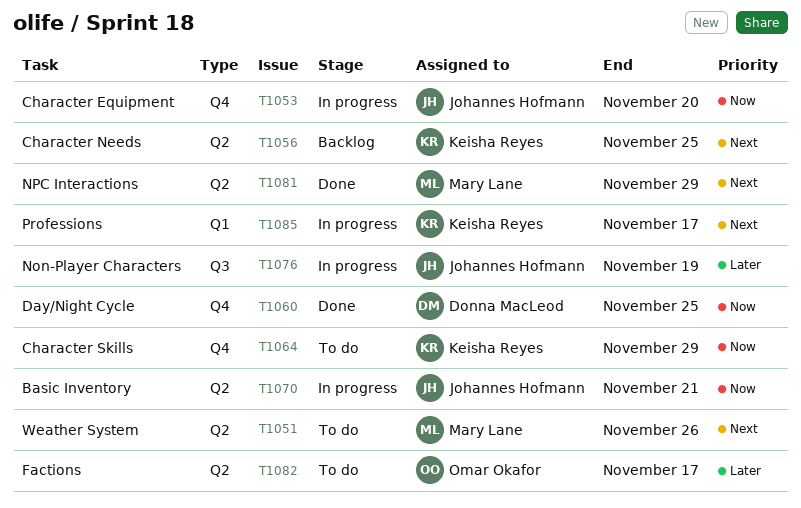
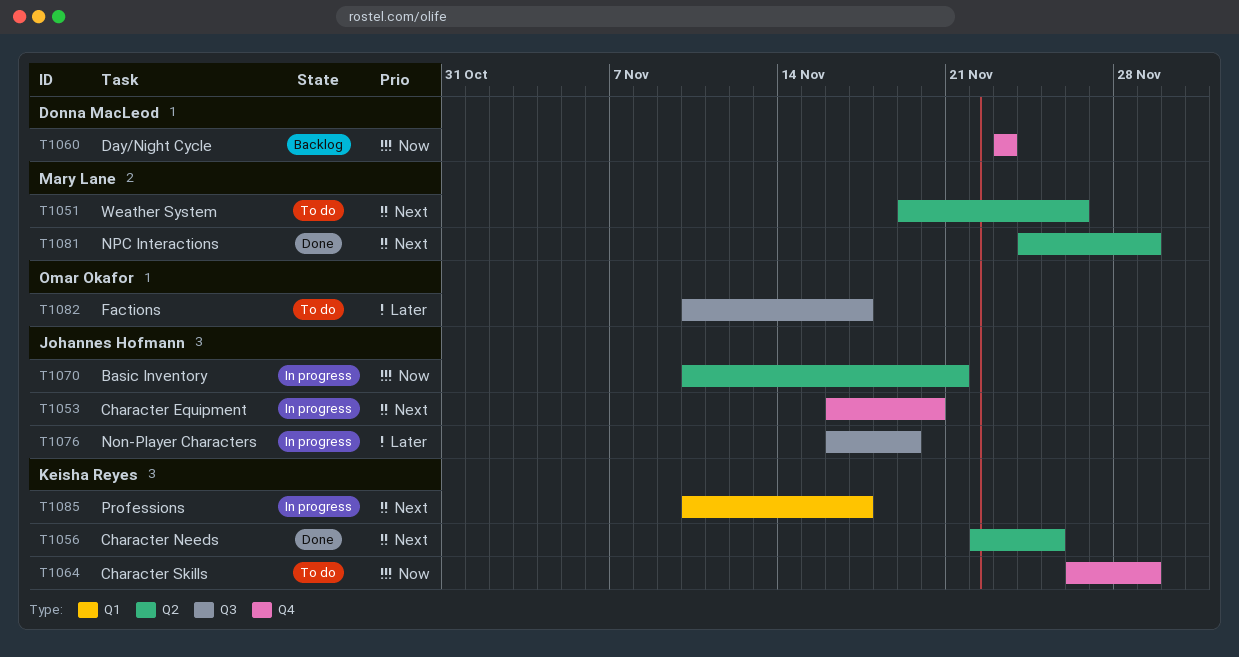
T1053, priority: Now -> Next
T1056, status: Backlog -> Done
T1060, status: Done -> Backlog
T1060, due: Nov 25 -> Nov 23
T1082, label: Q2 -> Q3

